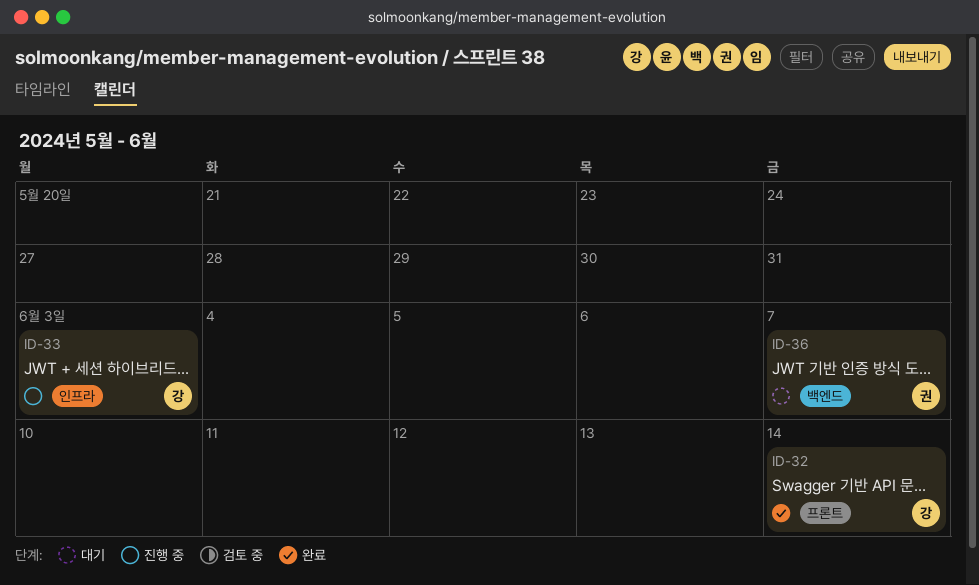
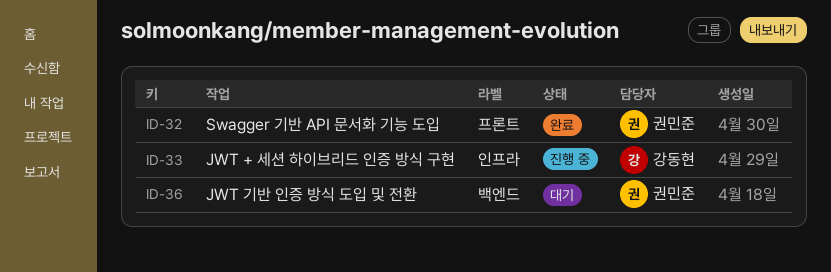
ID-32, owner: 강동현 -> 권민준

